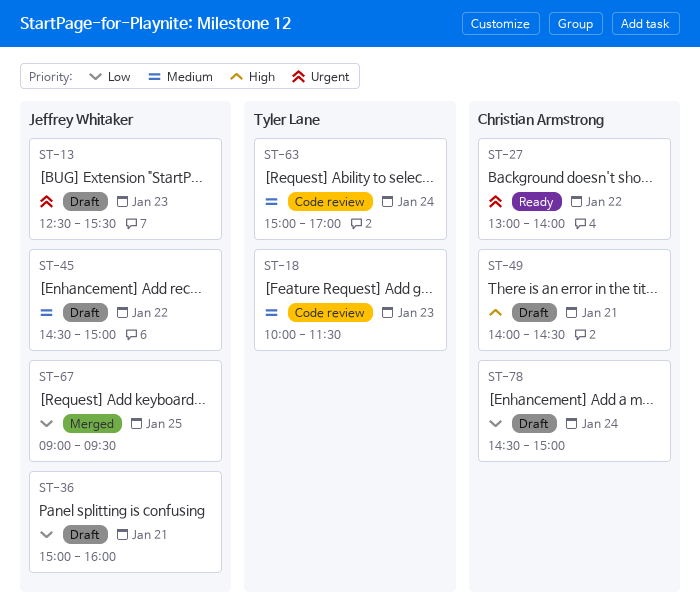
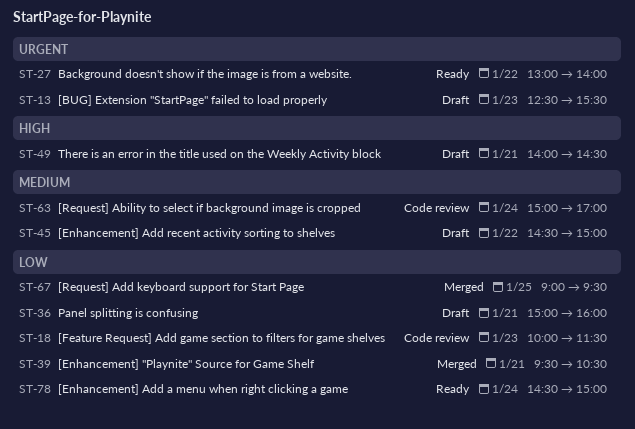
ST-18, priority: Medium -> Low
ST-39: none -> present
ST-78, status: Draft -> Ready

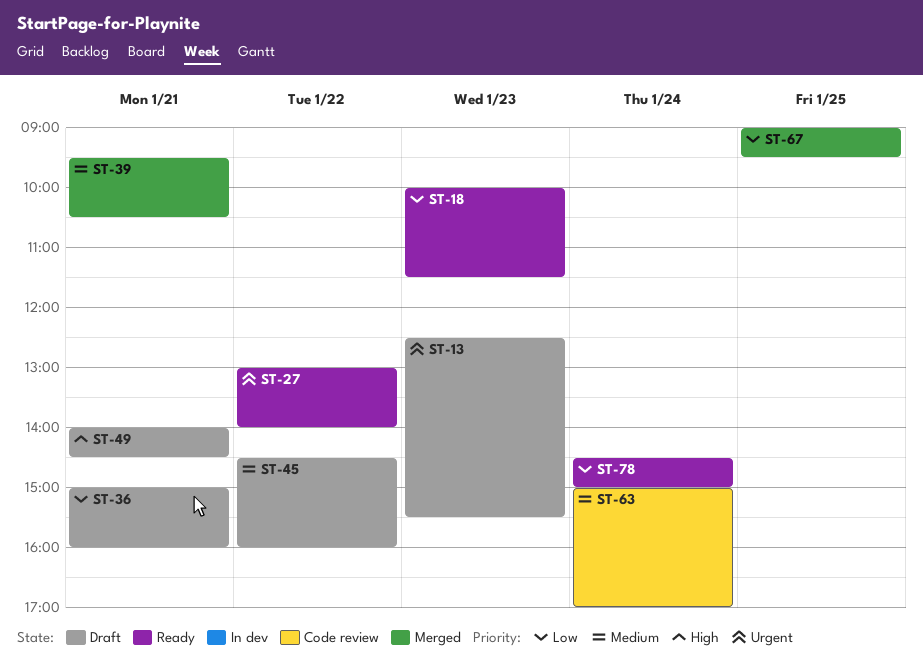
ST-18, status: Code review -> Ready
ST-39, priority: Low -> Medium
ST-45, ends: 15:00 -> 16:00

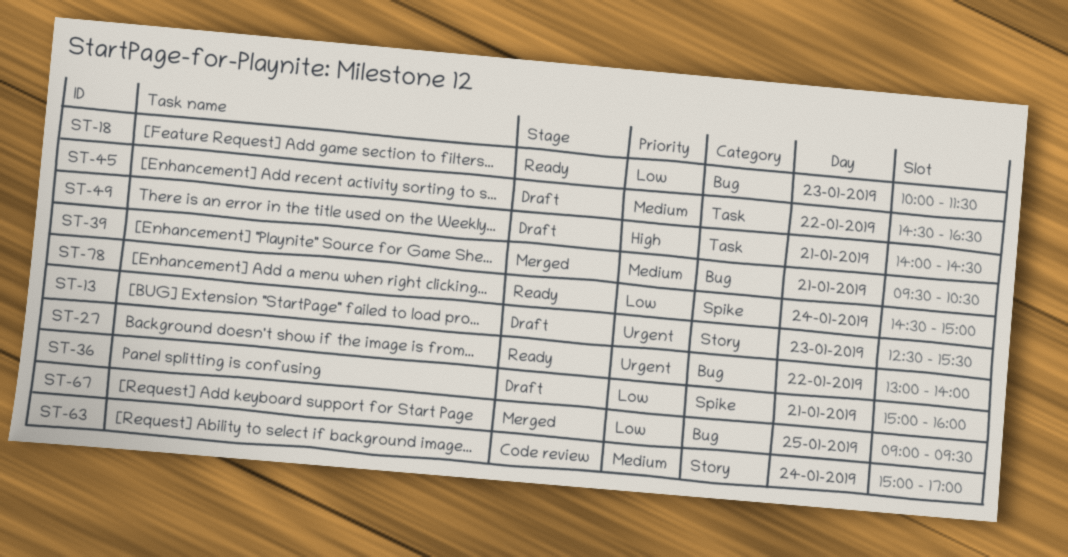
ST-45, ends: 16:00 -> 16:30

